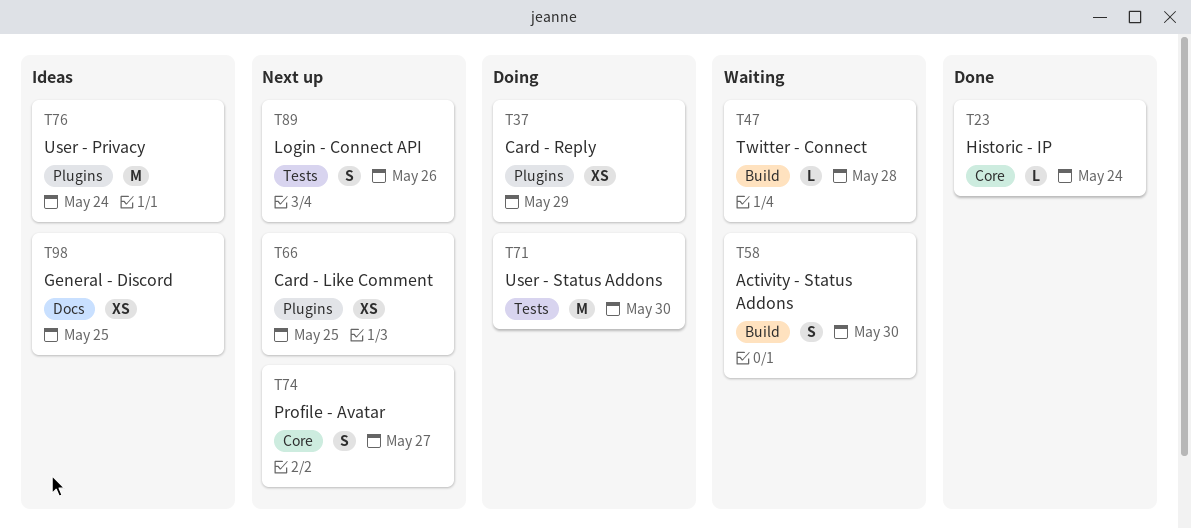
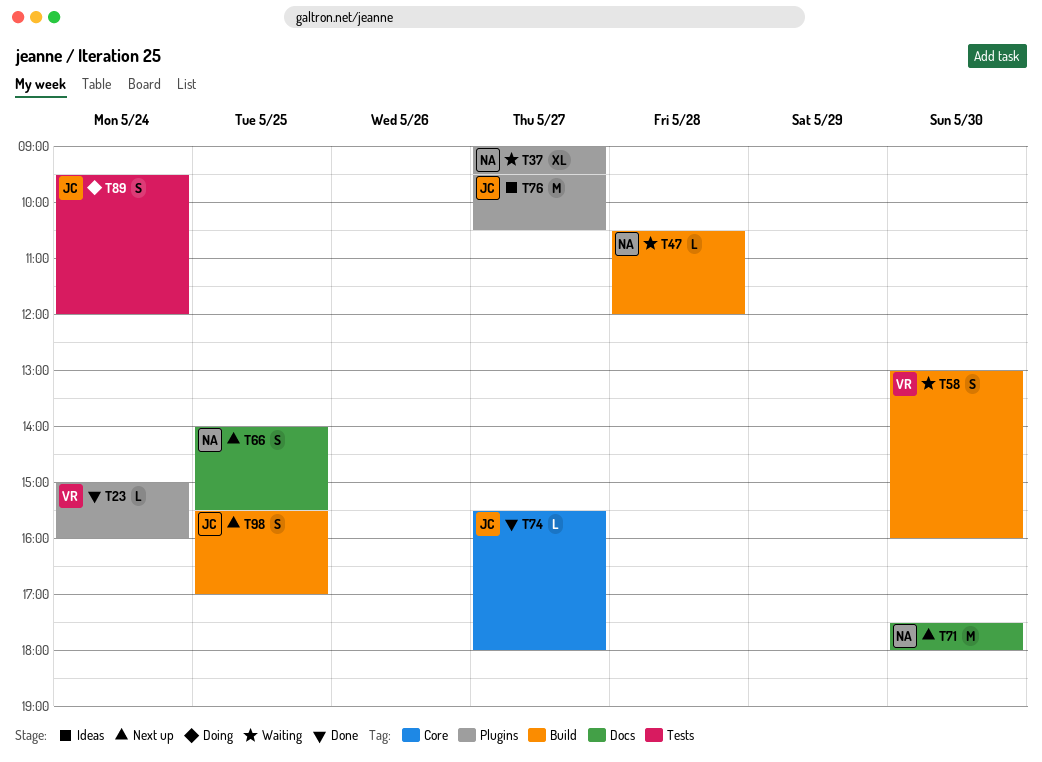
T23, label: Core -> Plugins
T37, status: Doing -> Waiting
T37, estimate: XS -> XL
T37, day: May 29 -> May 27
T66, label: Plugins -> Docs
T66, estimate: XS -> S
T71, status: Doing -> Next up
T71, label: Tests -> Docs
T74, status: Next up -> Done
T74, estimate: S -> L
T76, day: May 24 -> May 27
T89, status: Next up -> Doing
T89, day: May 26 -> May 24
T98, status: Ideas -> Next up
T98, label: Docs -> Build
T98, estimate: XS -> S

